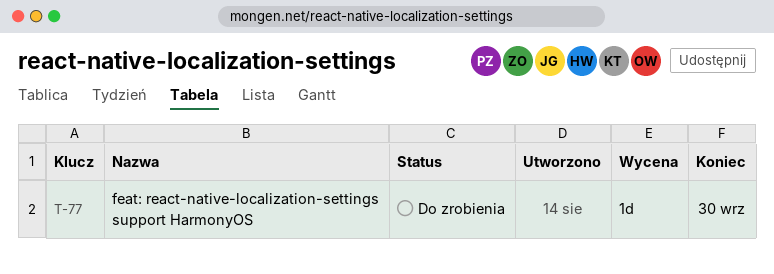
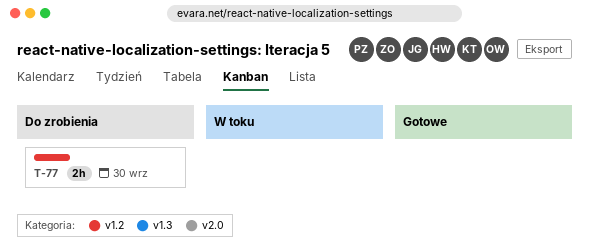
T-77, estimate: 1d -> 2h

